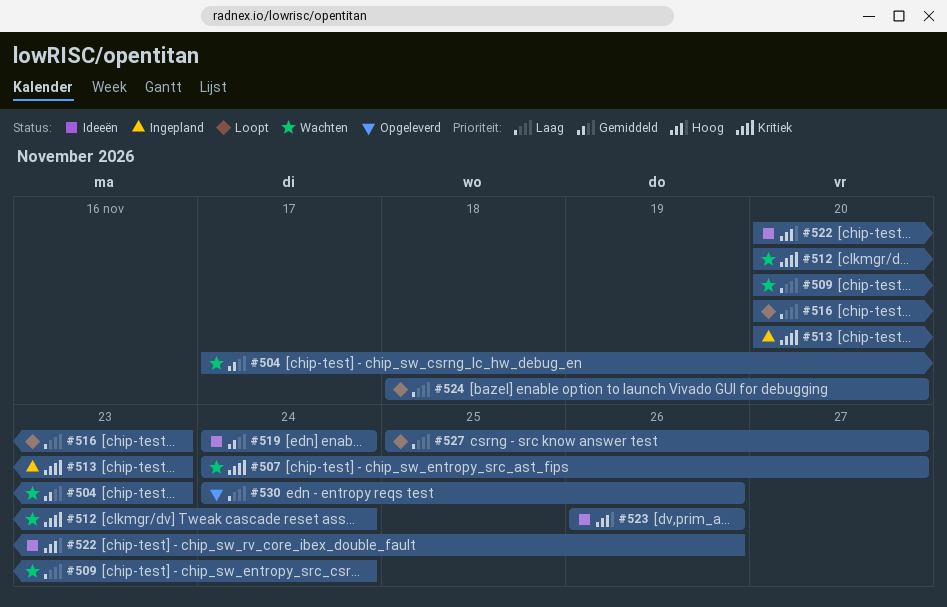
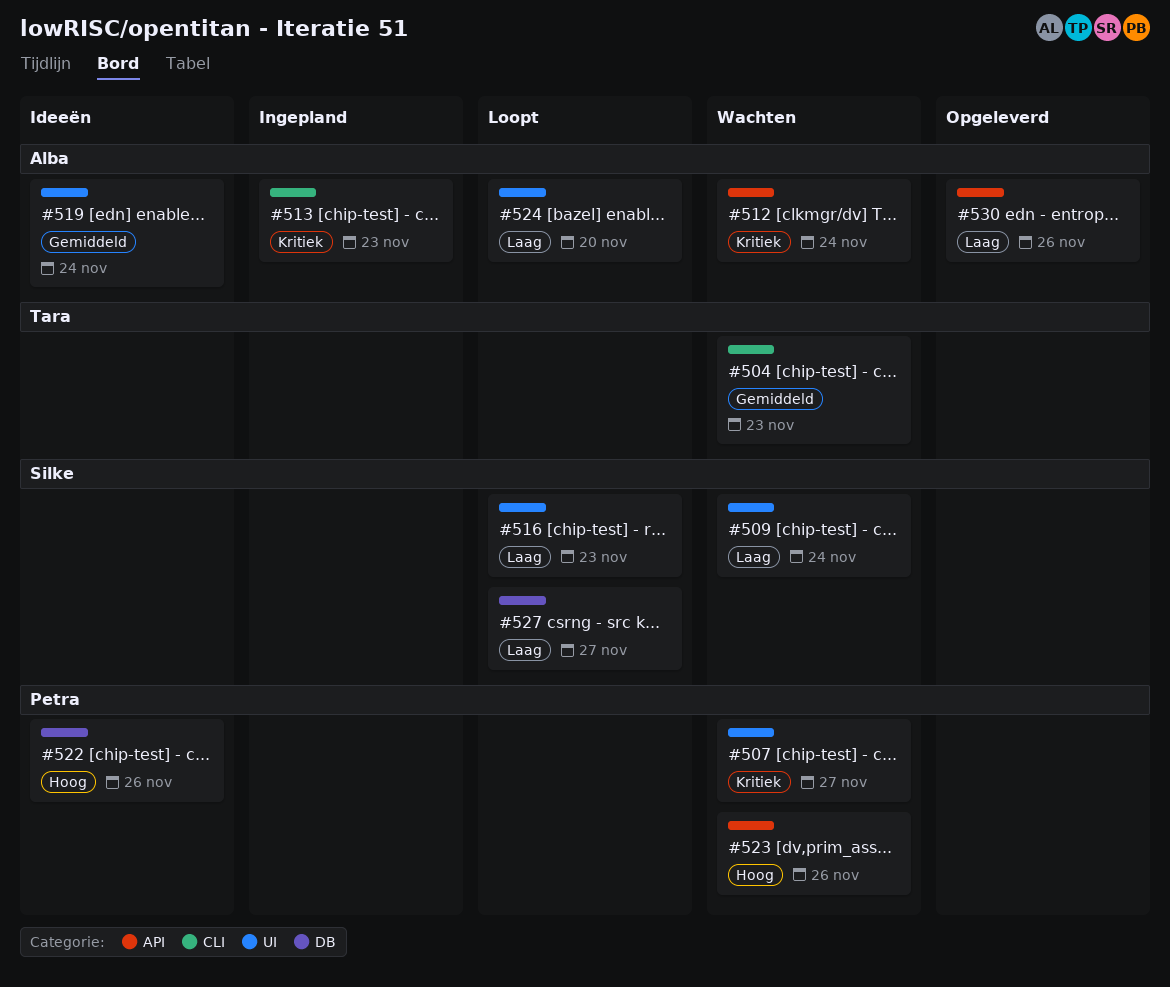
#523, status: Ideeën -> Wachten

